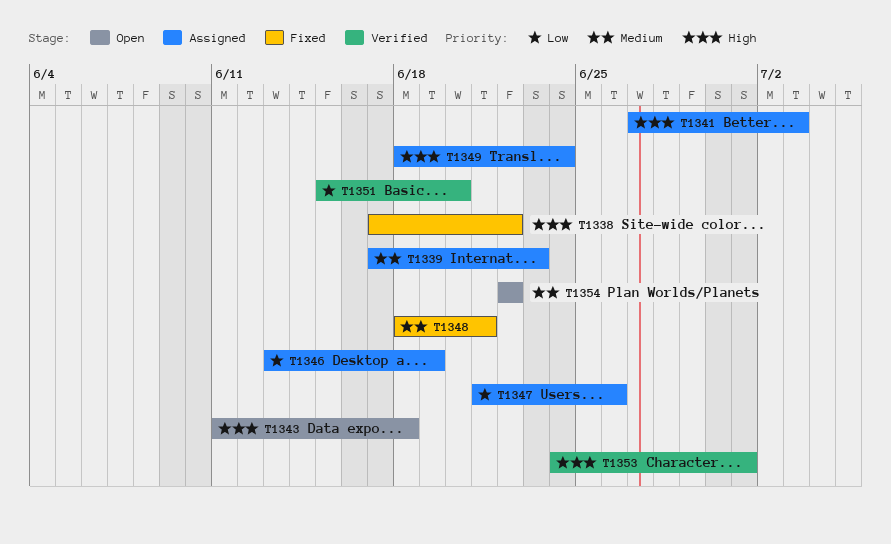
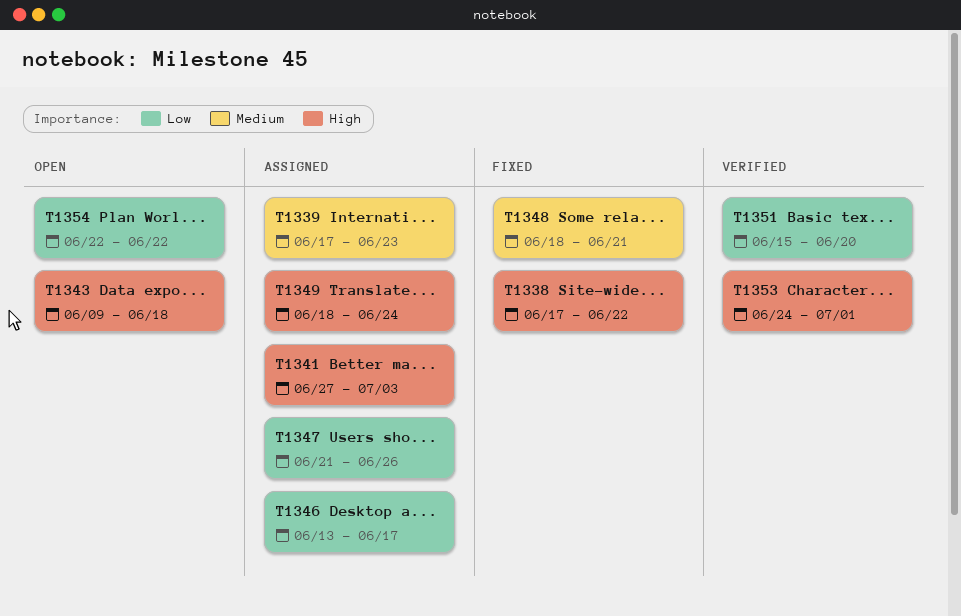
T1343, start: Jun 11 -> Jun 9
T1346, due: Jun 19 -> Jun 17
T1354, priority: Medium -> Low

